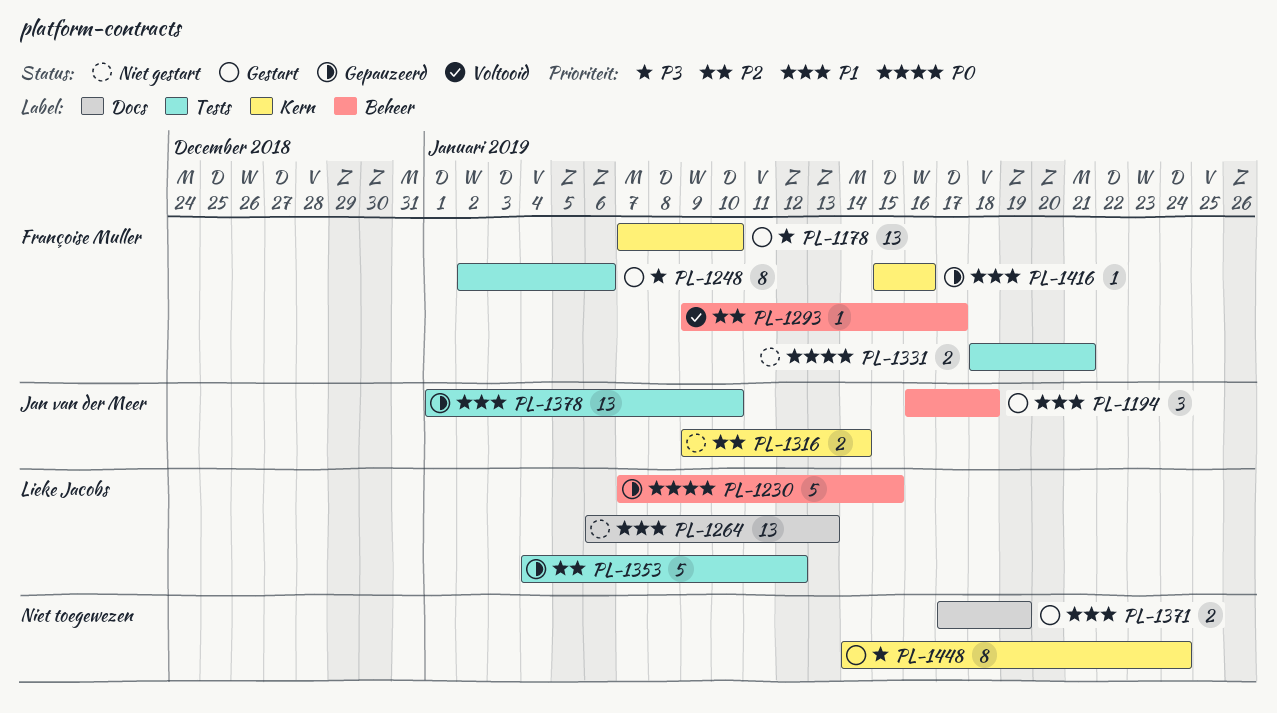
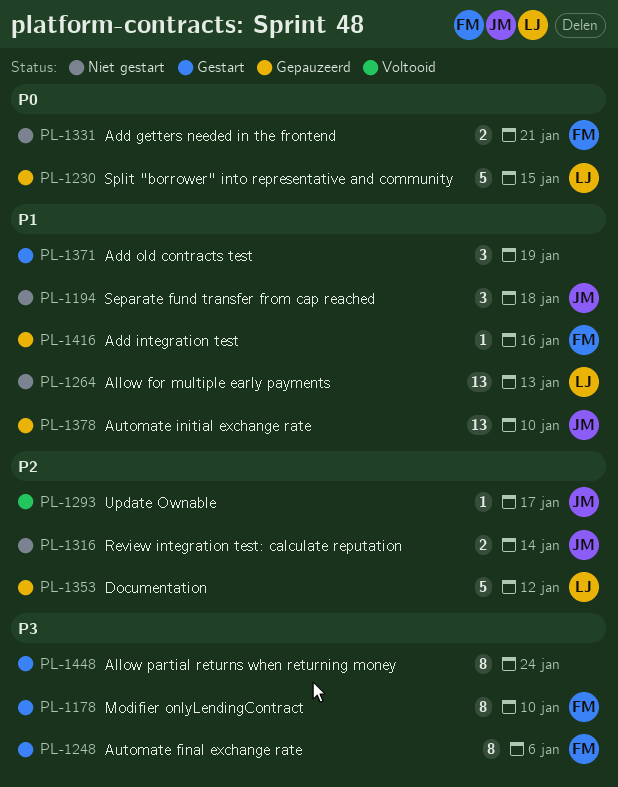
PL-1178, estimate: 13 -> 8
PL-1194, status: Gestart -> Niet gestart
PL-1293, owner: Françoise Muller -> Jan van der Meer
PL-1371, estimate: 2 -> 3

